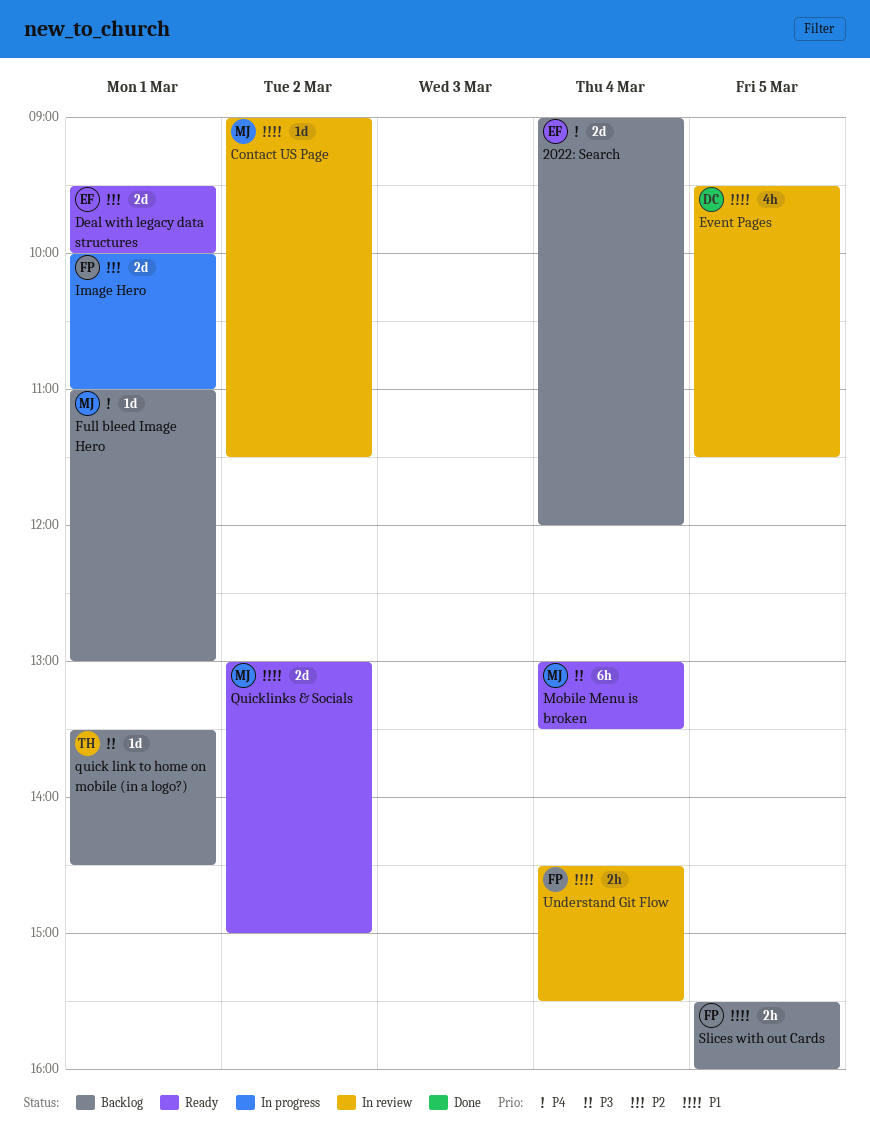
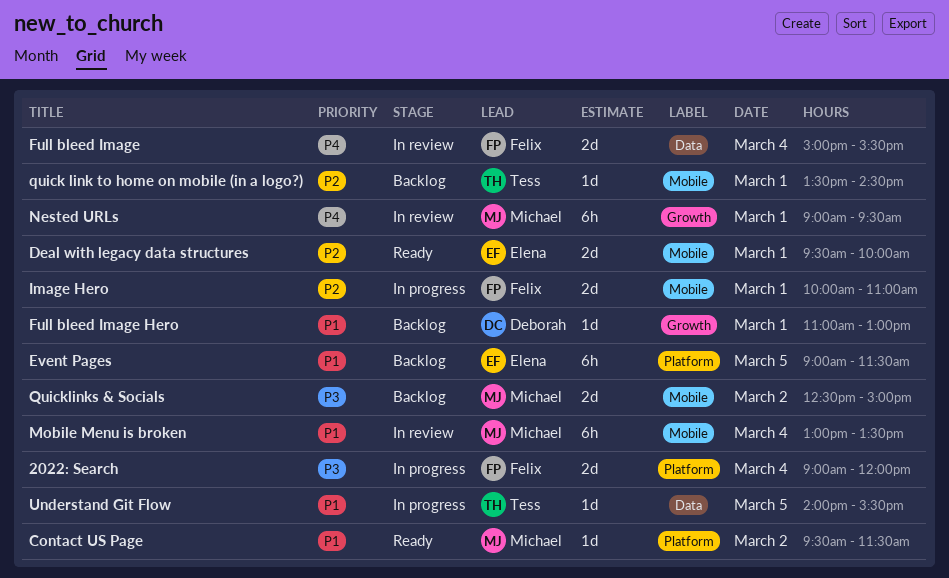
2022: Search, status: Backlog -> In progress
2022: Search, owner: Elena -> Felix
2022: Search, priority: P4 -> P3
Contact US Page, status: In review -> Ready
Contact US Page, begins: 09:00 -> 09:30
Event Pages, status: In review -> Backlog
Event Pages, owner: Deborah -> Elena
Event Pages, estimate: 4h -> 6h
Event Pages, begins: 09:30 -> 09:00
Full bleed Image: none -> present
Full bleed Image Hero, owner: Michael -> Deborah
Full bleed Image Hero, priority: P4 -> P1
Mobile Menu is broken, status: Ready -> In review
Mobile Menu is broken, priority: P3 -> P1
Nested URLs: none -> present
quick link to home on mobile (in a logo?), priority: P3 -> P2
Quicklinks & Socials, status: Ready -> Backlog
Quicklinks & Socials, priority: P1 -> P3
Quicklinks & Socials, begins: 13:00 -> 12:30
Slices with out Cards: present -> none
Understand Git Flow, status: In review -> In progress
Understand Git Flow, owner: Felix -> Tess
Understand Git Flow, estimate: 2h -> 1d
Understand Git Flow, day: Mar 4 -> Mar 5
Understand Git Flow, begins: 14:30 -> 14:00

